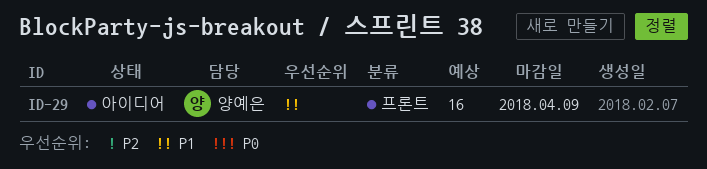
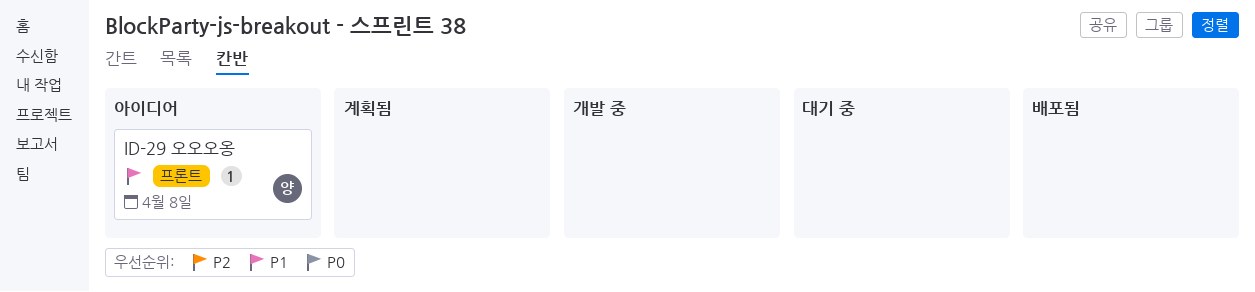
ID-29, estimate: 16 -> 1
ID-29, due: Apr 9 -> Apr 8

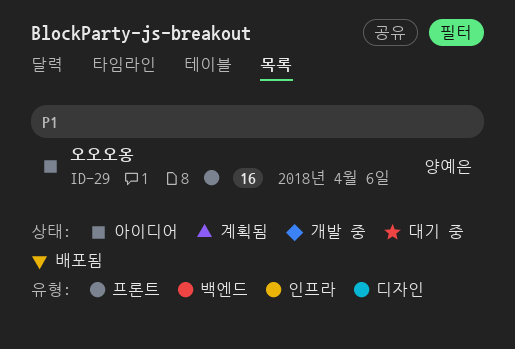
ID-29, estimate: 1 -> 16
ID-29, due: Apr 8 -> Apr 6

